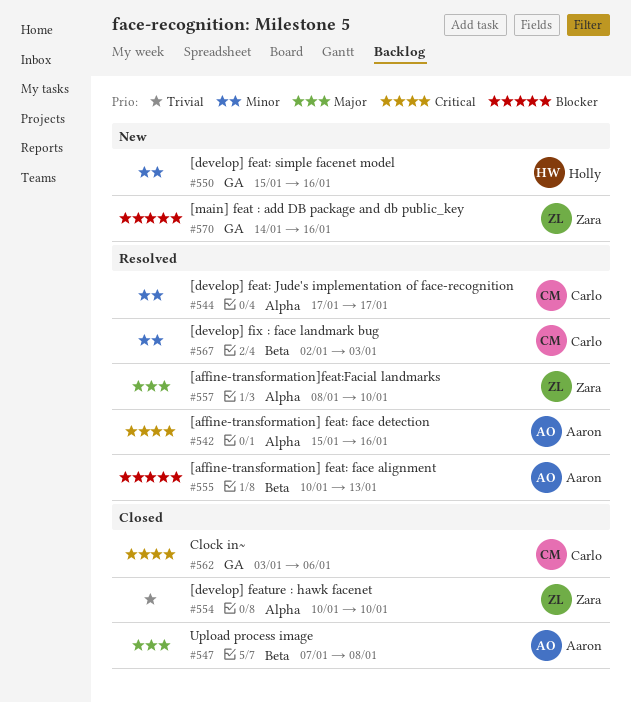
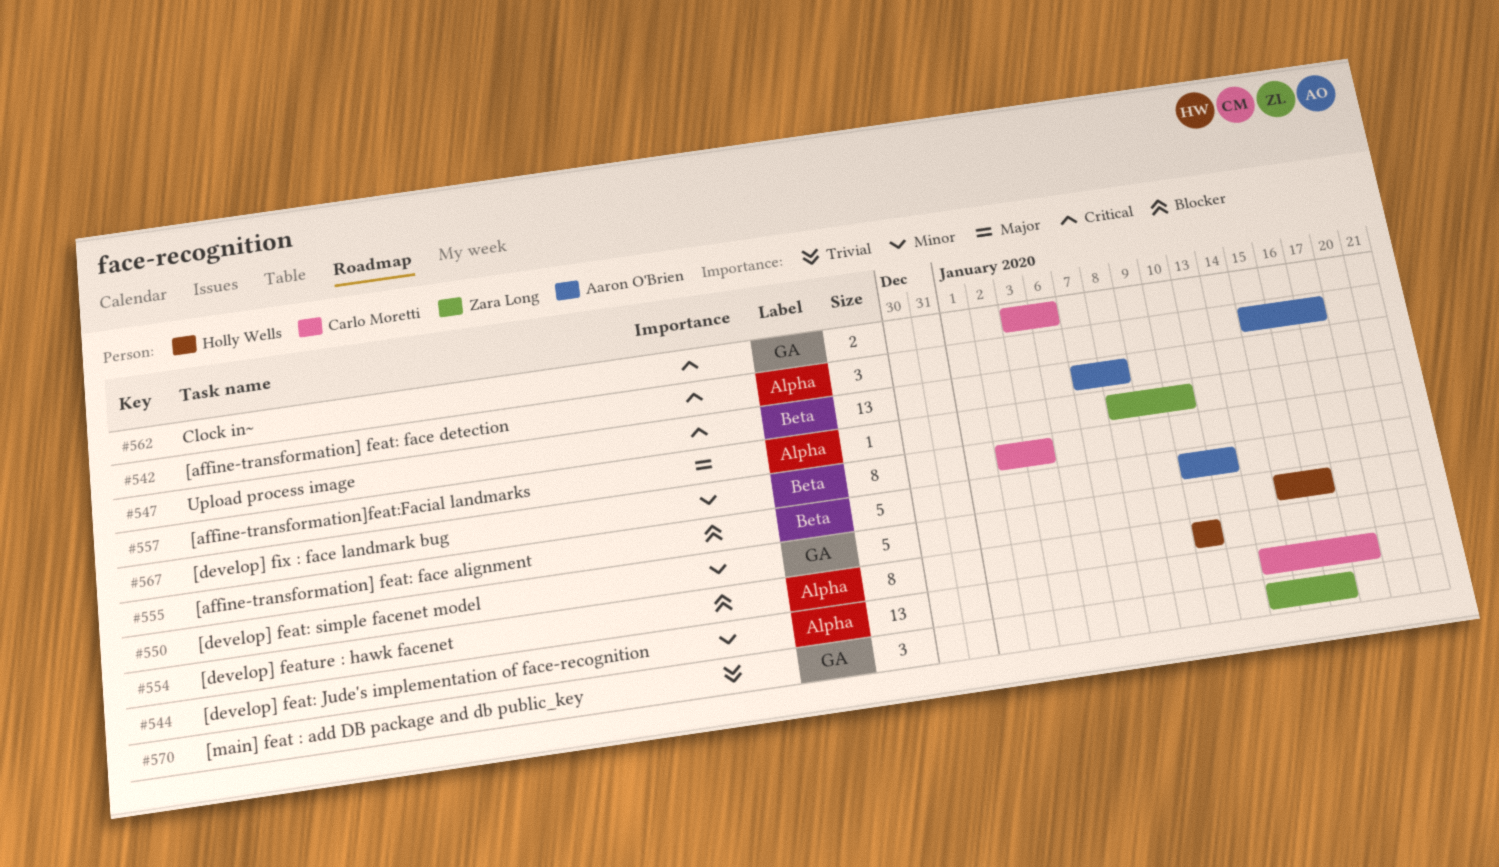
#542, due: Jan 16 -> Jan 17
#544, start: Jan 17 -> Jan 14
#547, priority: Major -> Critical
#554, owner: Zara Long -> Holly Wells
#554, priority: Trivial -> Blocker
#570, priority: Blocker -> Trivial

